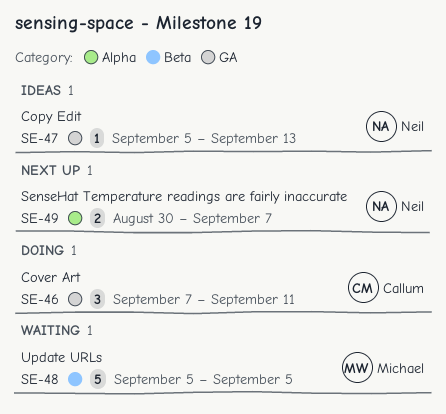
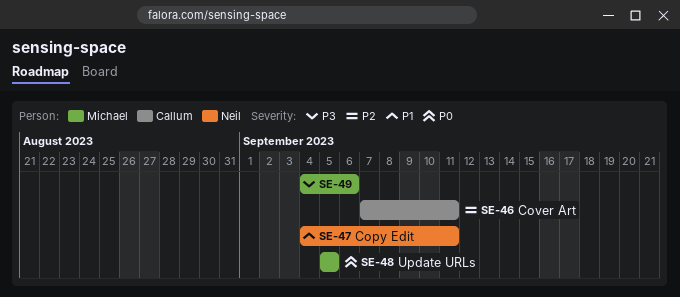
SE-47, start: Sep 5 -> Sep 4
SE-47, due: Sep 13 -> Sep 11
SE-49, owner: Neil -> Michael
SE-49, start: Aug 30 -> Sep 4
SE-49, due: Sep 7 -> Sep 6

